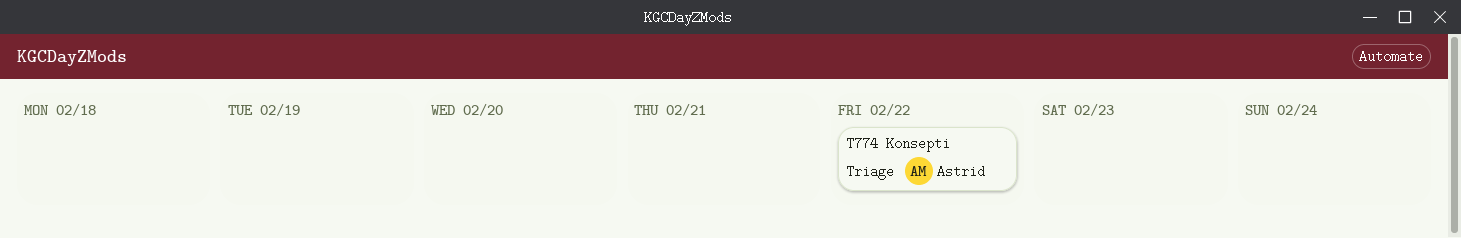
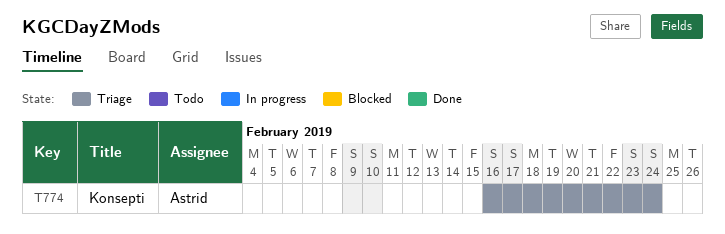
T774, due: Feb 22 -> Feb 24

